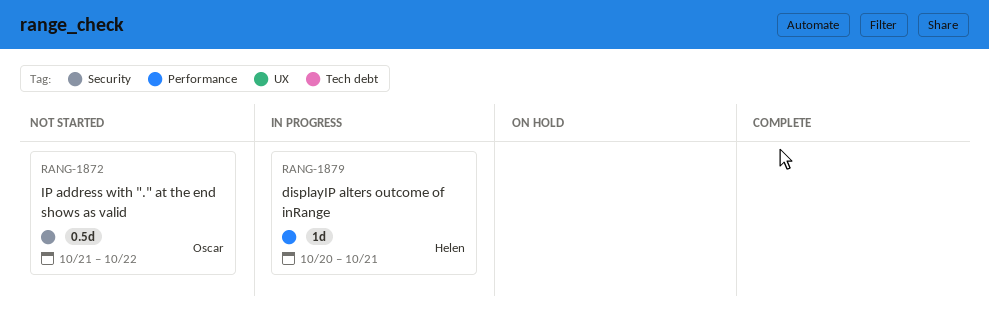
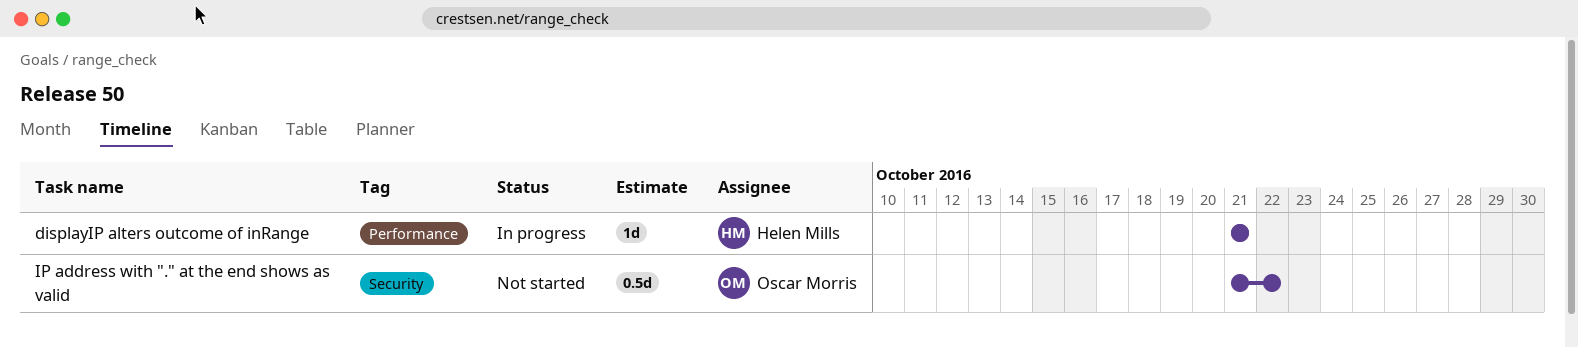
displayIP alters outcome of inRange, start: Oct 20 -> Oct 21

